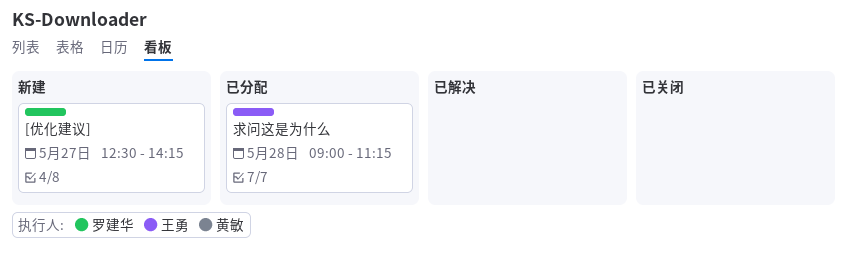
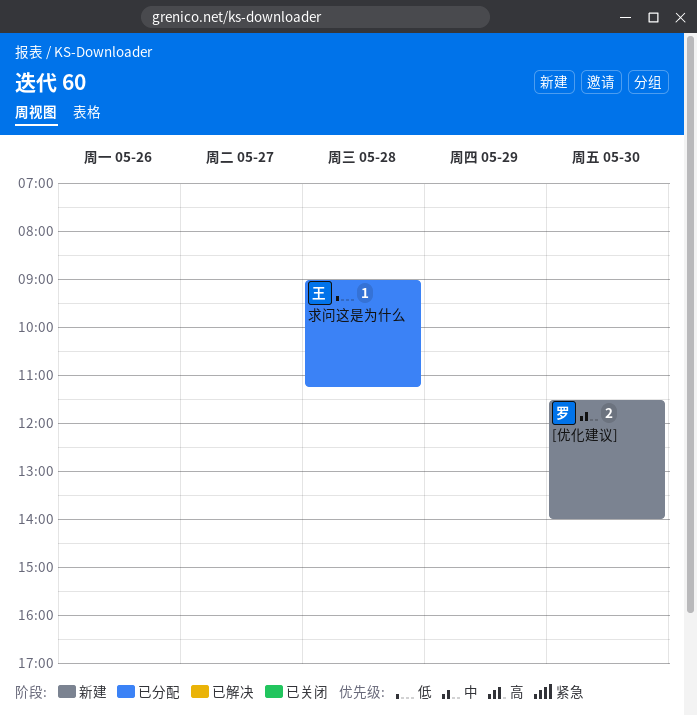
[优化建议], day: May 27 -> May 30
[优化建议], begins: 12:30 -> 11:30
[优化建议], ends: 14:15 -> 14:00

